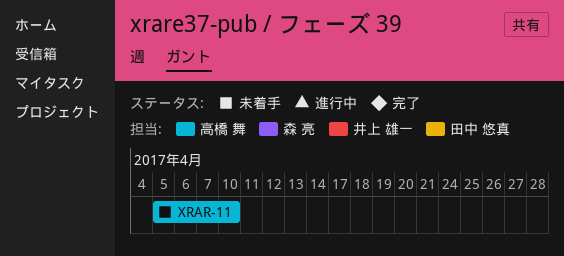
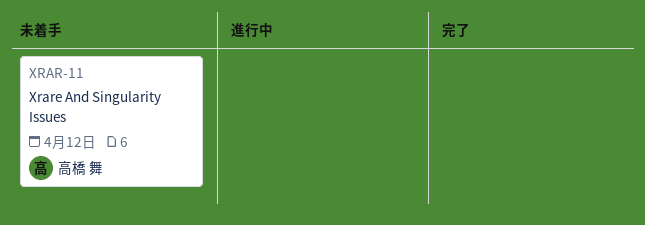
XRAR-11, due: Apr 10 -> Apr 12

